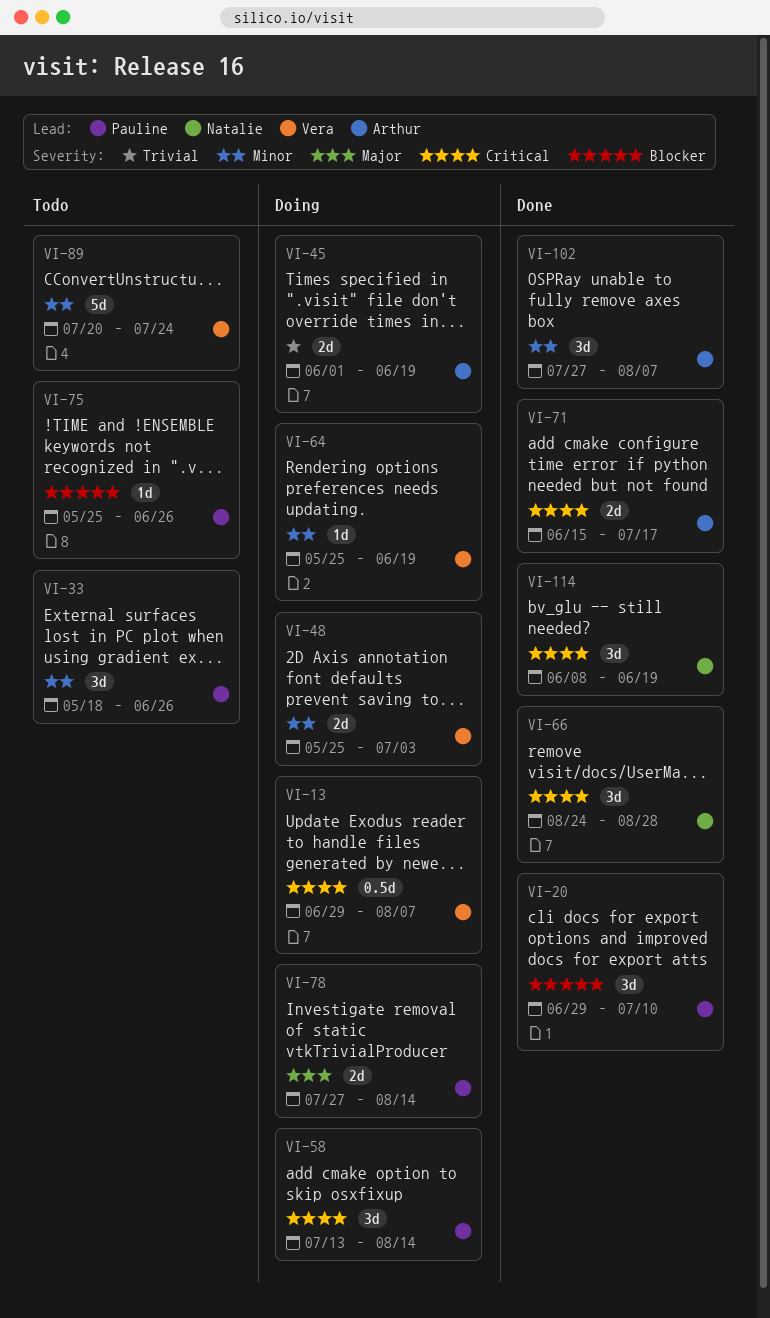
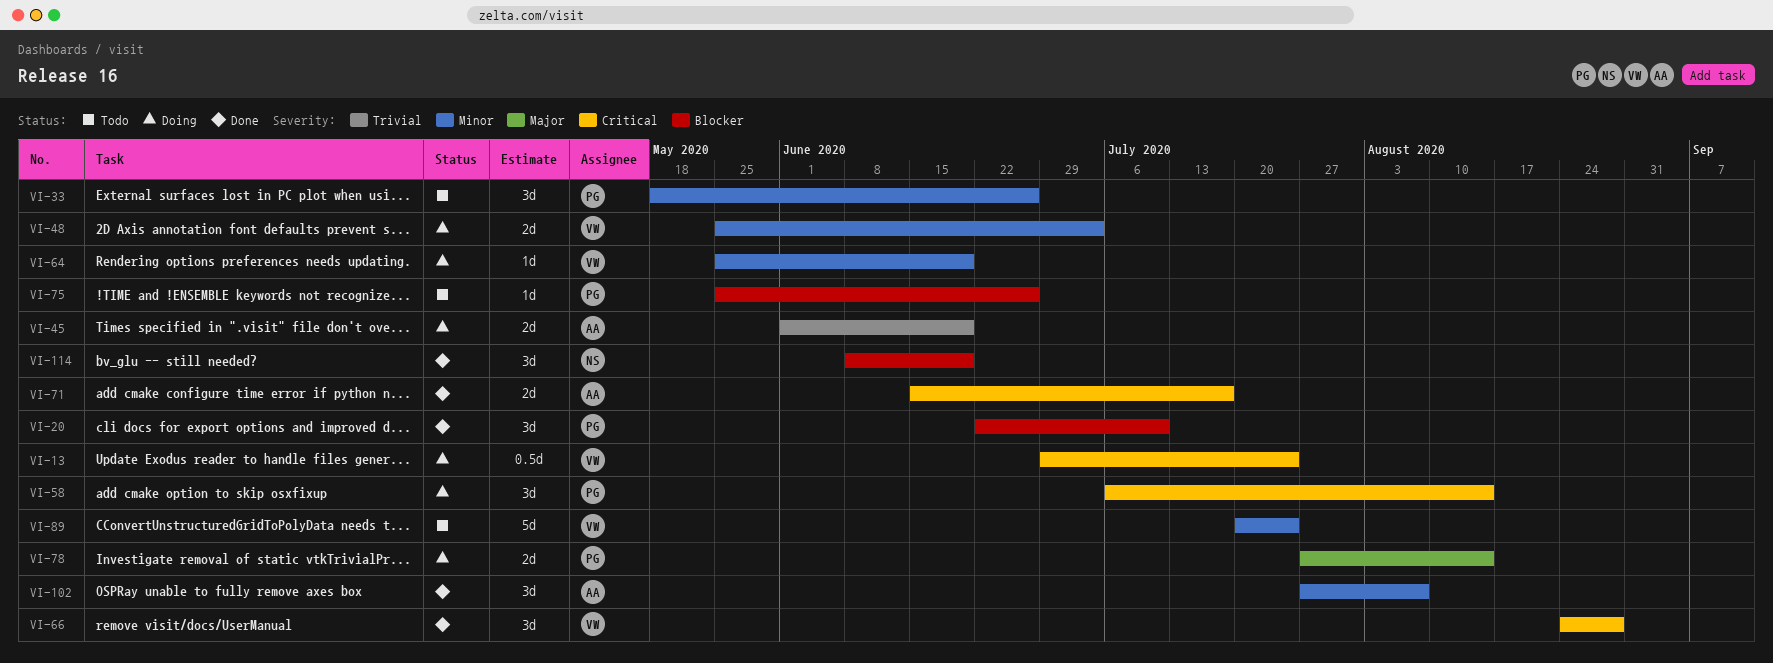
VI-13, due: Aug 7 -> Jul 24
VI-20, start: Jun 29 -> Jun 22
VI-58, start: Jul 13 -> Jul 6
VI-66, owner: Natalie -> Vera
VI-114, priority: Critical -> Blocker

